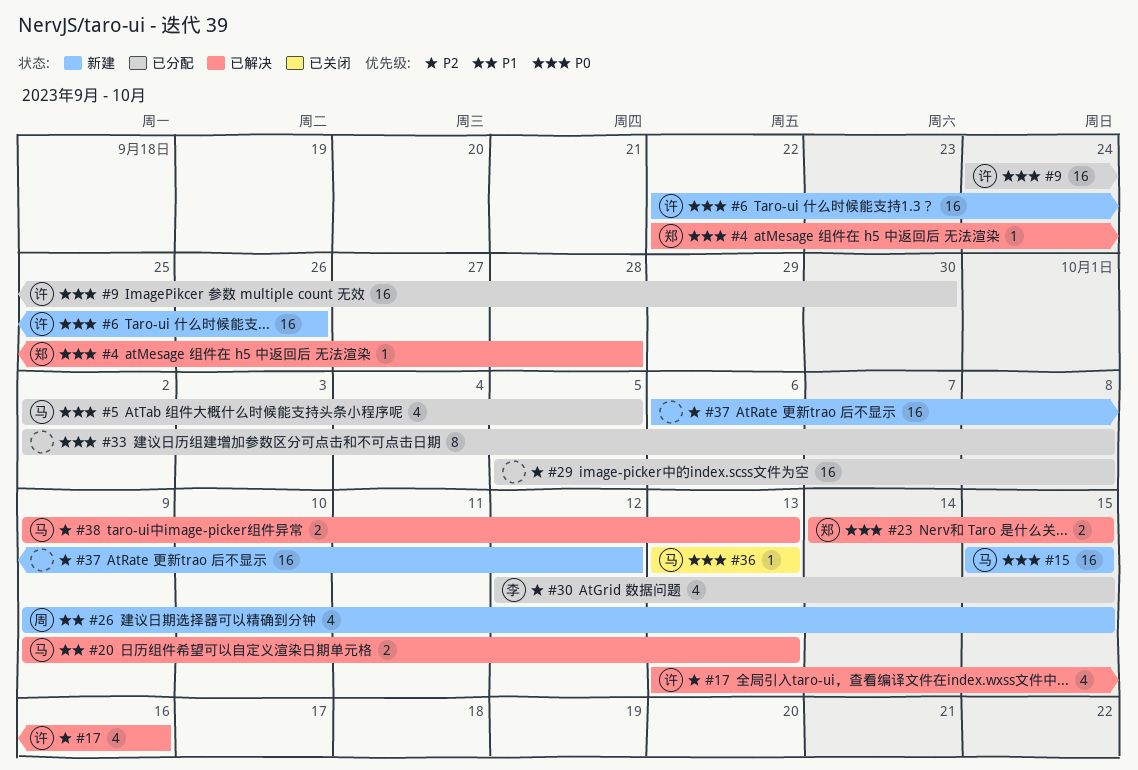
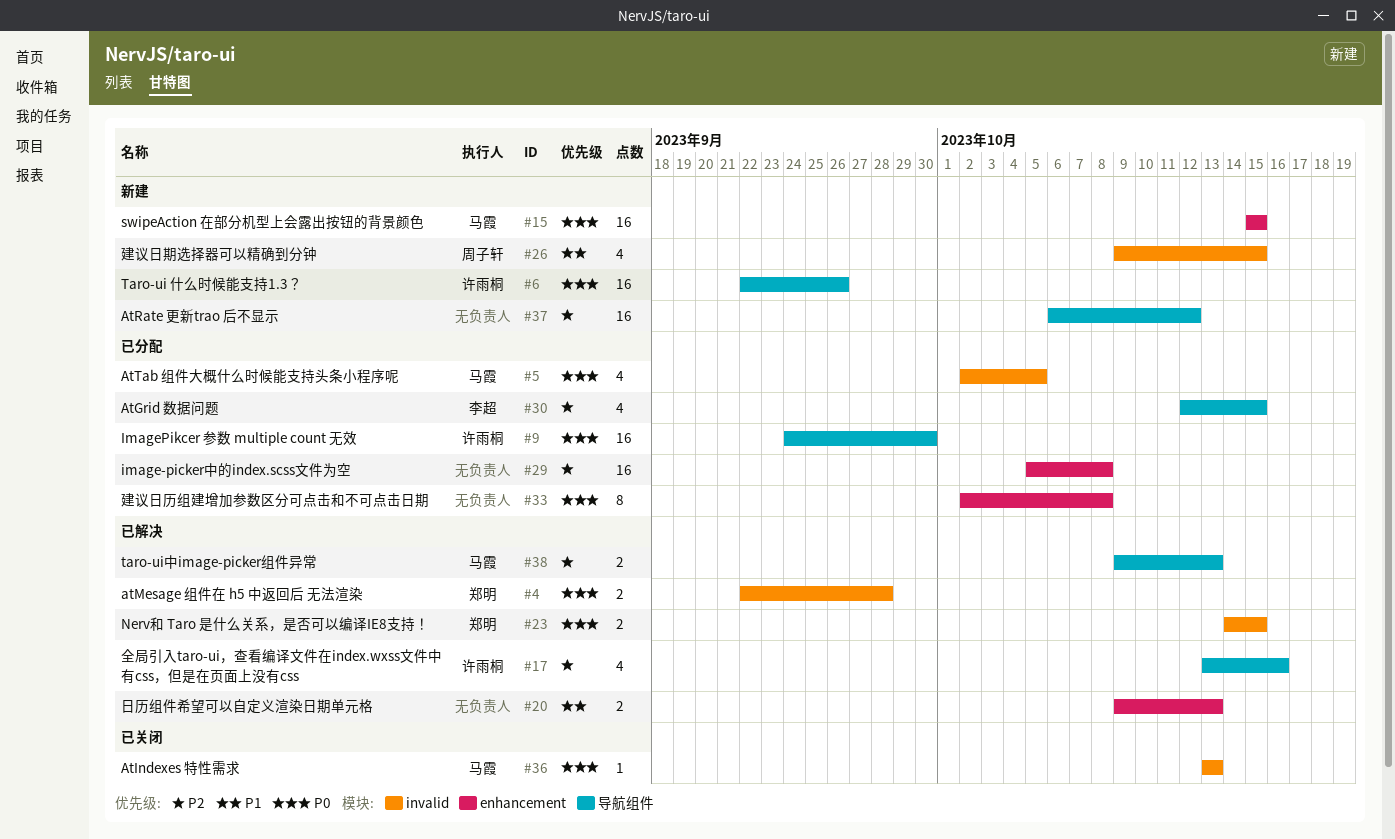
#4, estimate: 1 -> 2
#20, owner: 马霞 -> none

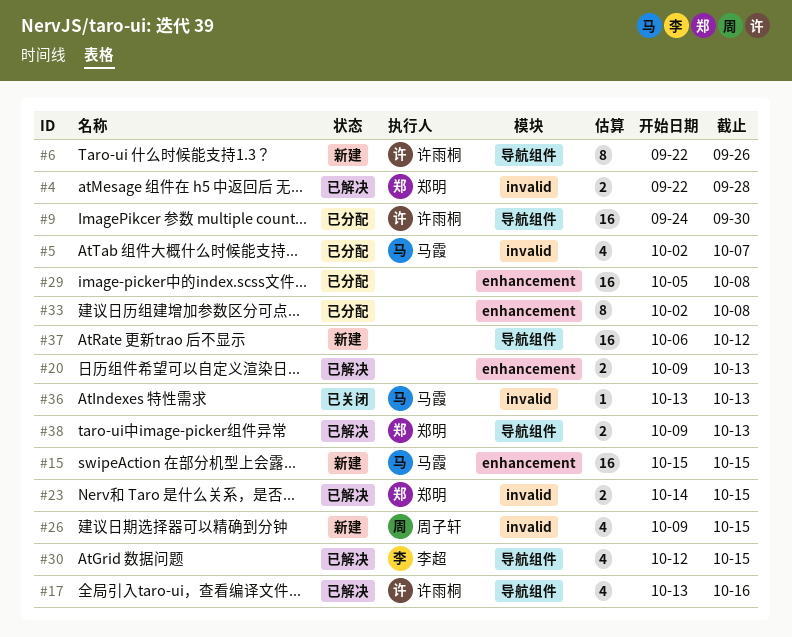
#5, due: Oct 5 -> Oct 7
#6, estimate: 16 -> 8
#30, status: 已分配 -> 已解决
#38, owner: 马霞 -> 郑明

